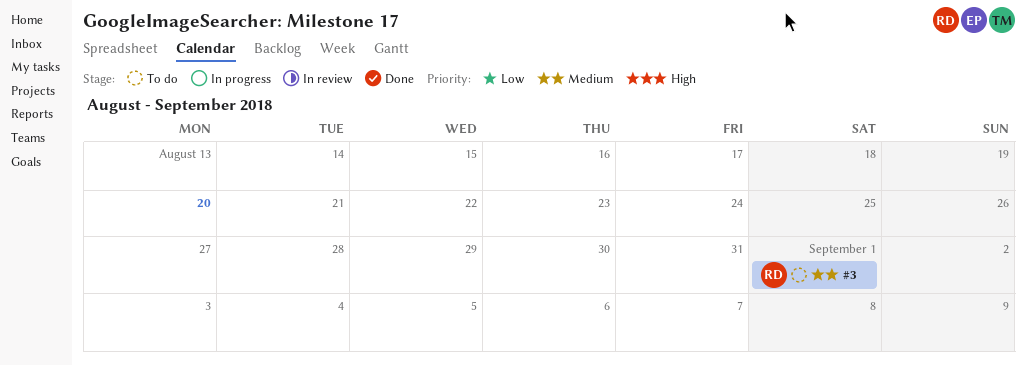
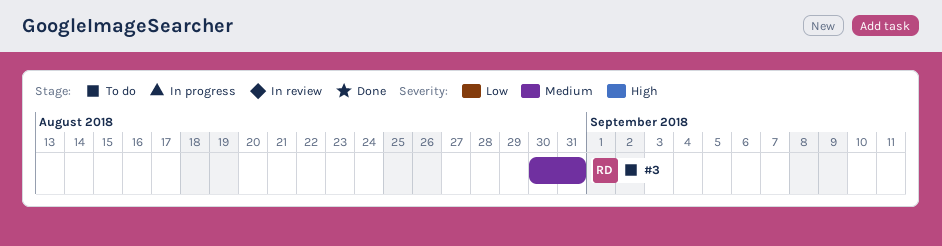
#3, start: Sep 1 -> Aug 30
#3, due: Sep 1 -> Aug 31

